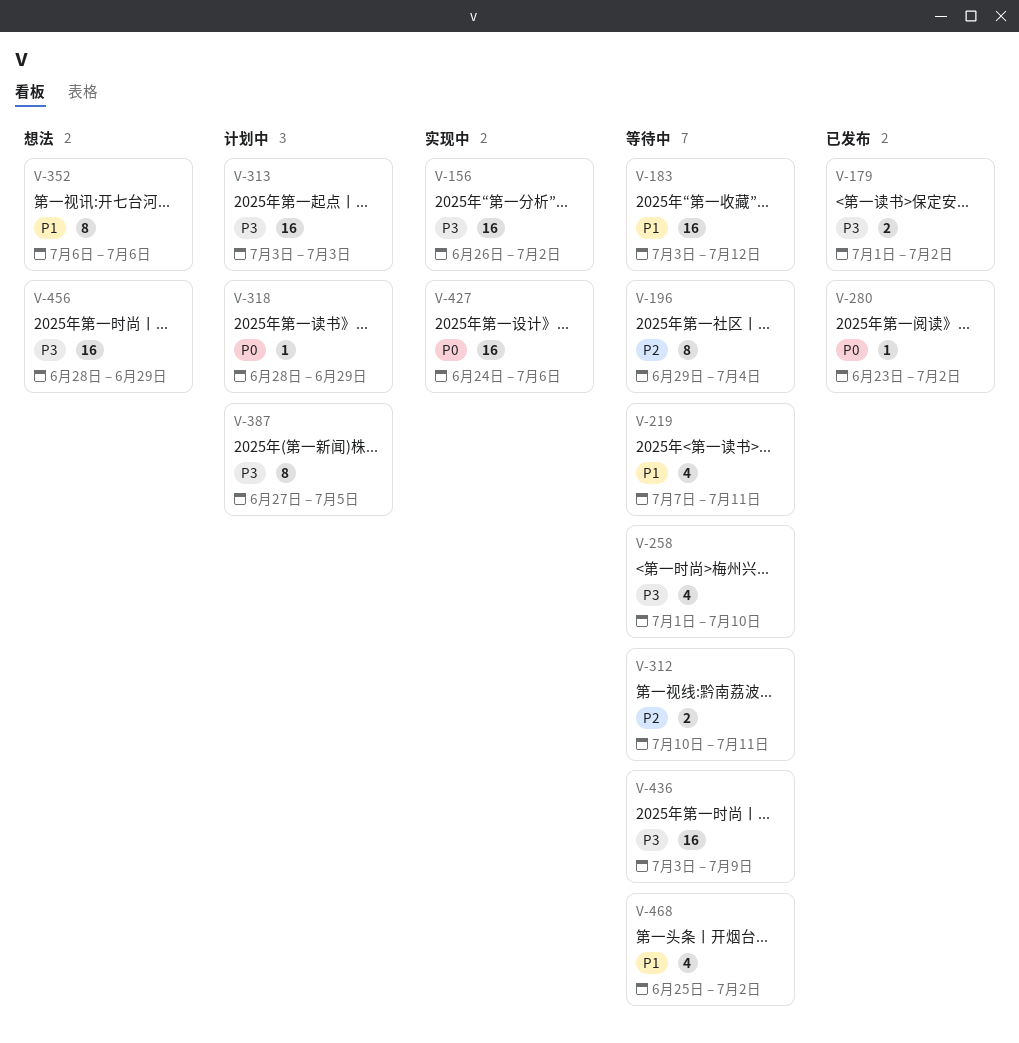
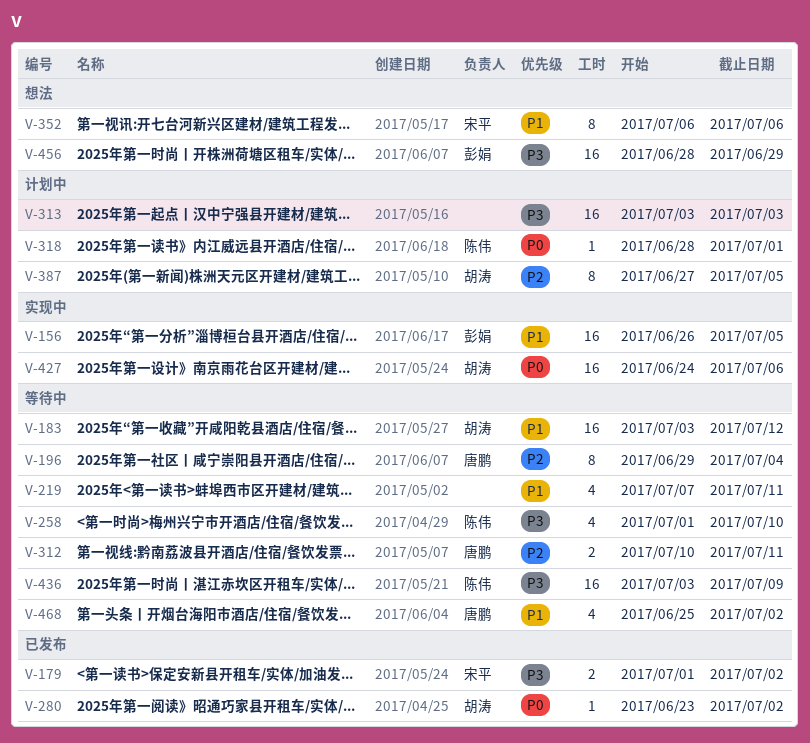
V-156, priority: P3 -> P1
V-156, due: Jul 2 -> Jul 5
V-318, due: Jun 29 -> Jul 1
V-387, priority: P3 -> P2

